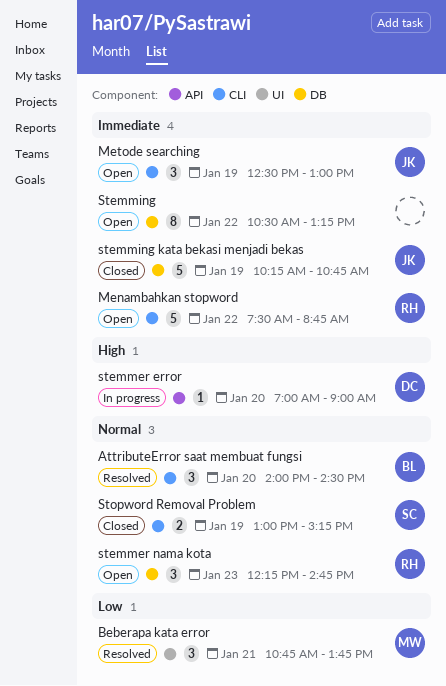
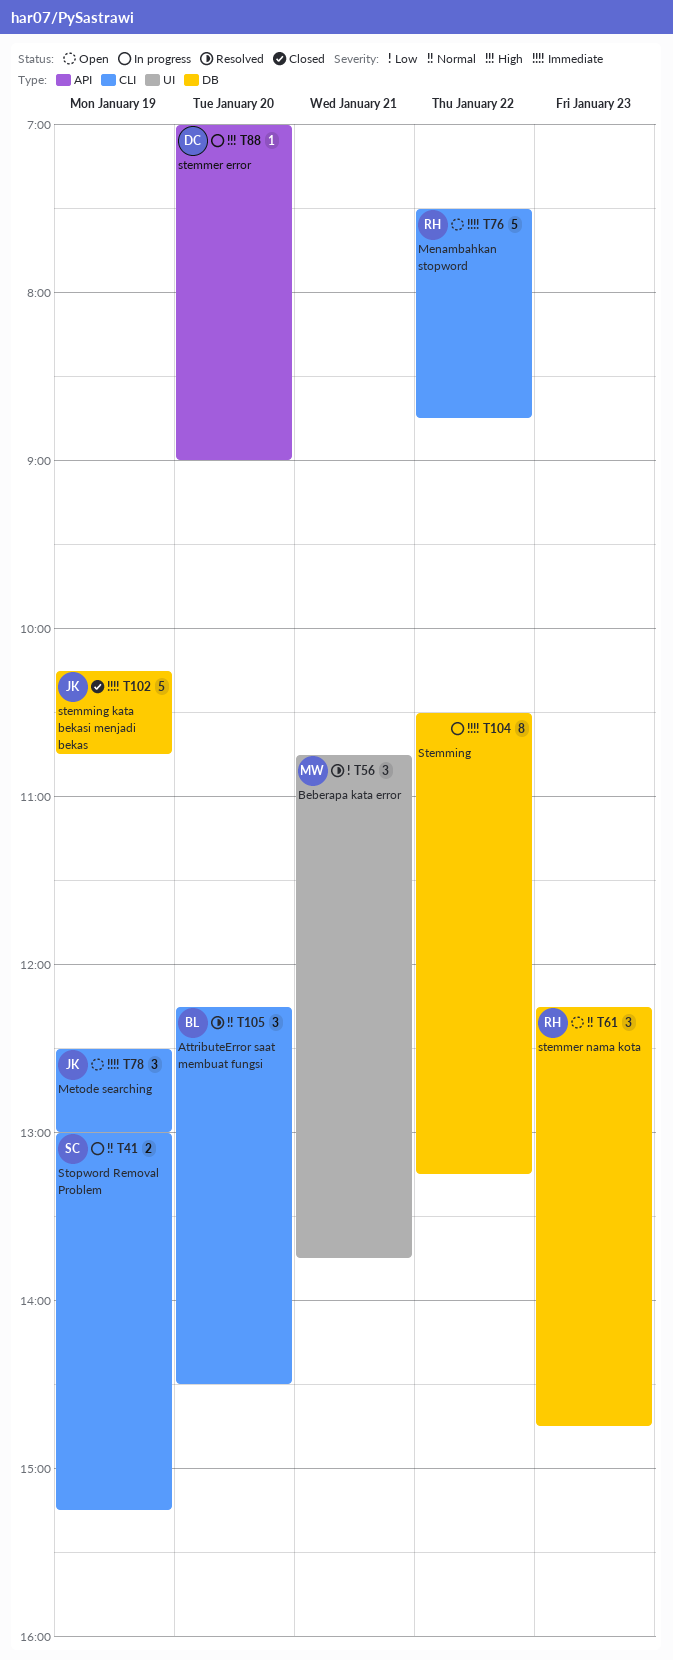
AttributeError saat membuat fungsi, begins: 14:00 -> 12:15
Stemming, status: Open -> In progress
Stopword Removal Problem, status: Closed -> In progress

